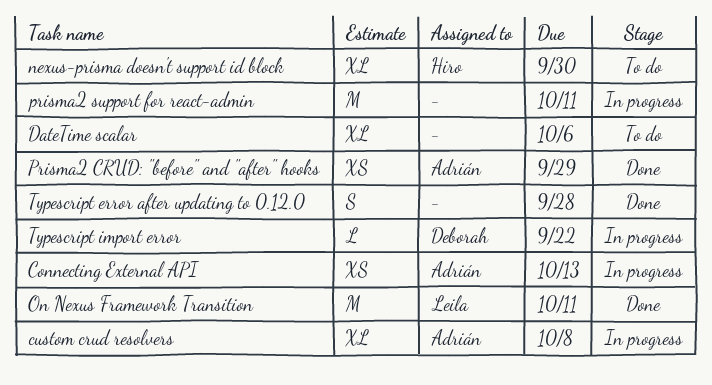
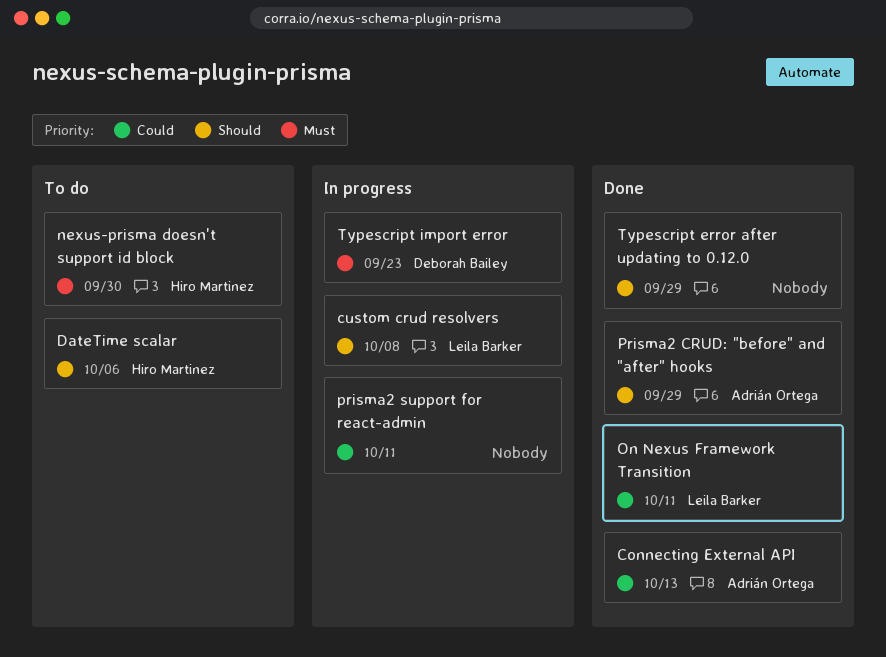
Connecting External API, status: In progress -> Done
custom crud resolvers, owner: Adrián Ortega -> Leila Barker
DateTime scalar, owner: none -> Hiro Martinez
Typescript error after updating to 0.12.0, due: Sep 28 -> Sep 29
Typescript import error, due: Sep 22 -> Sep 23

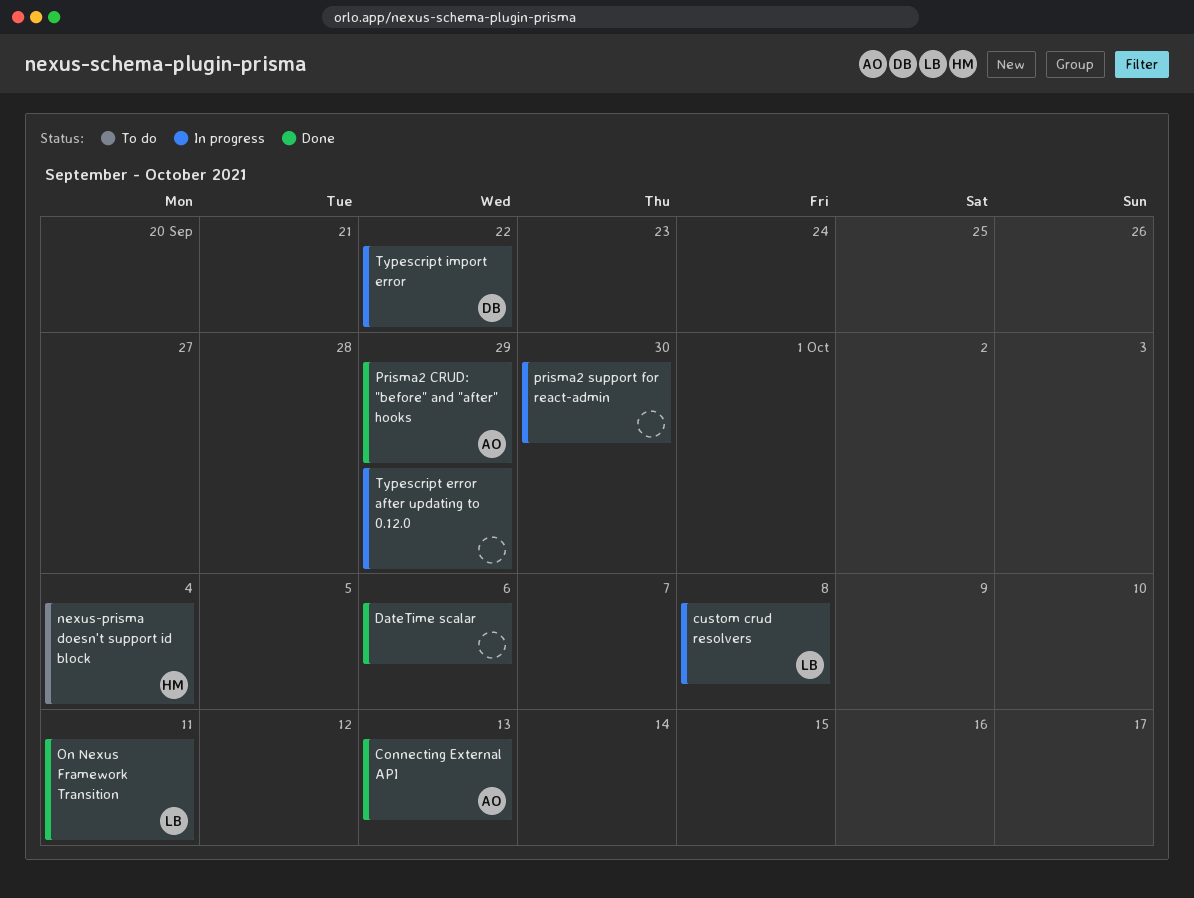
DateTime scalar, status: To do -> Done
DateTime scalar, owner: Hiro Martinez -> none
nexus-prisma doesn't support id block, due: Sep 30 -> Oct 4
prisma2 support for react-admin, due: Oct 11 -> Sep 30
Typescript error after updating to 0.12.0, status: Done -> In progress
Typescript import error, due: Sep 23 -> Sep 22

